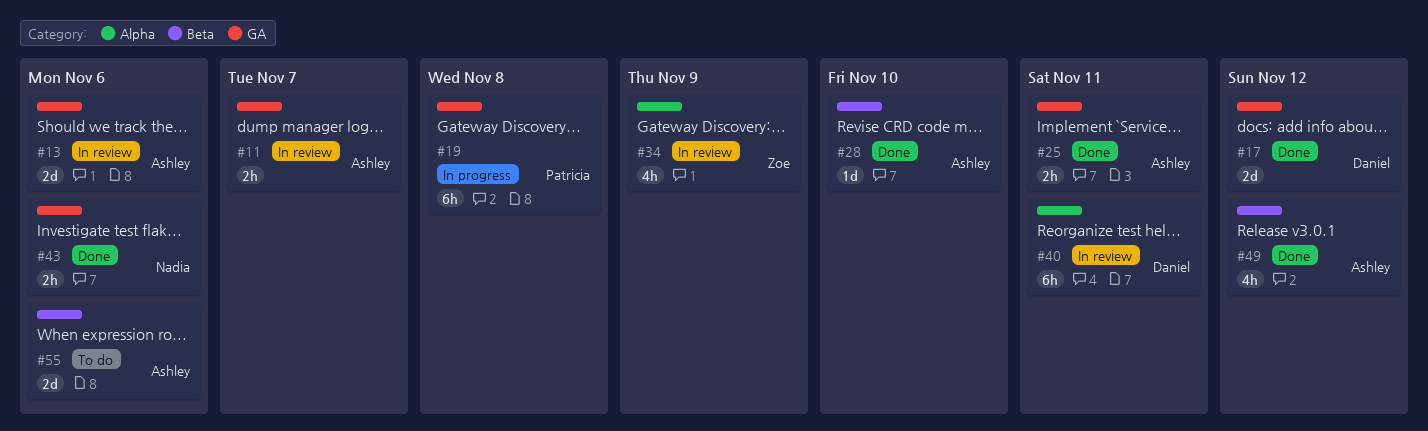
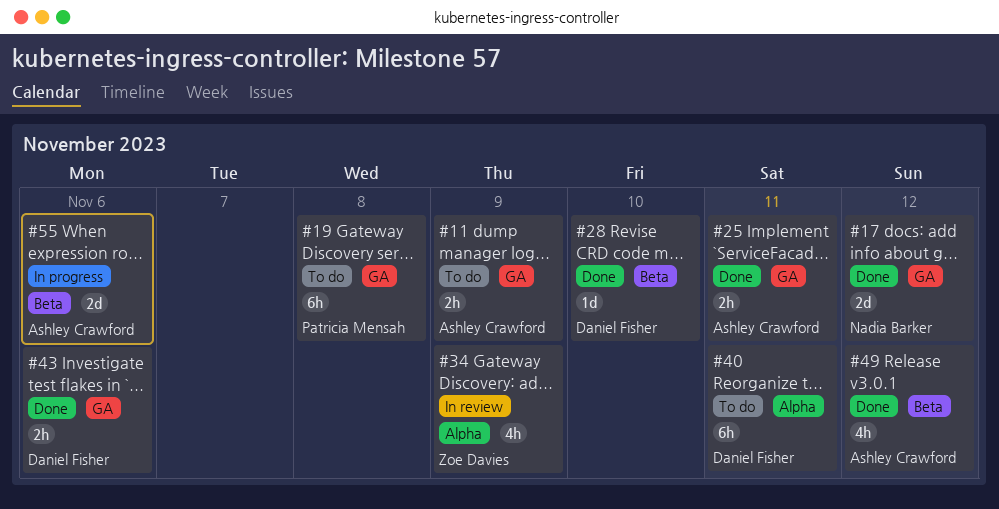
#11, status: In review -> To do
#11, due: Nov 7 -> Nov 9
#13: present -> none
#17, owner: Daniel Fisher -> Nadia Barker
#19, status: In progress -> To do
#28, owner: Ashley Crawford -> Daniel Fisher
#40, status: In review -> To do
#43, owner: Nadia Barker -> Daniel Fisher
#55, status: To do -> In progress

